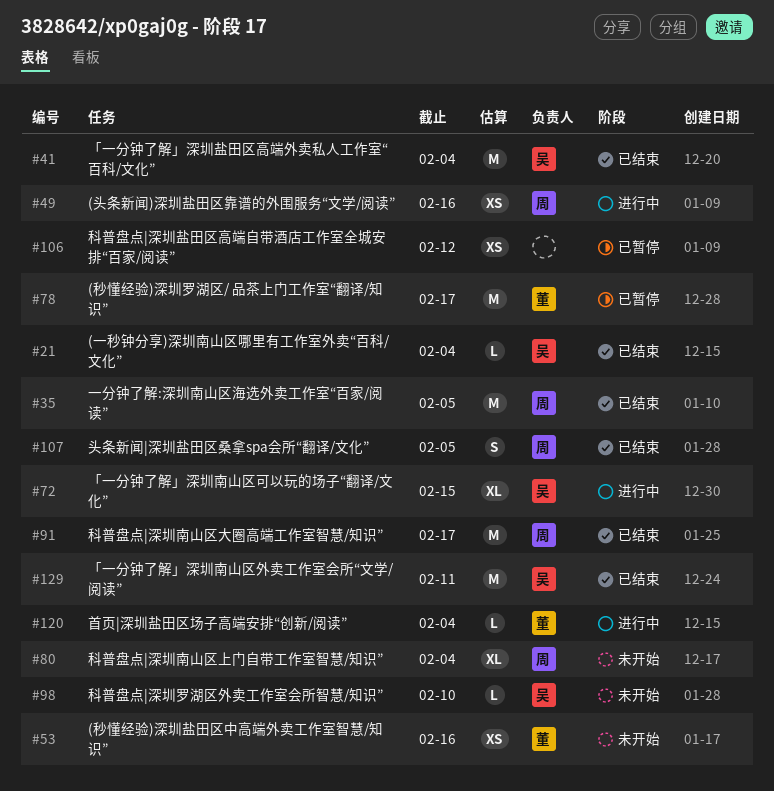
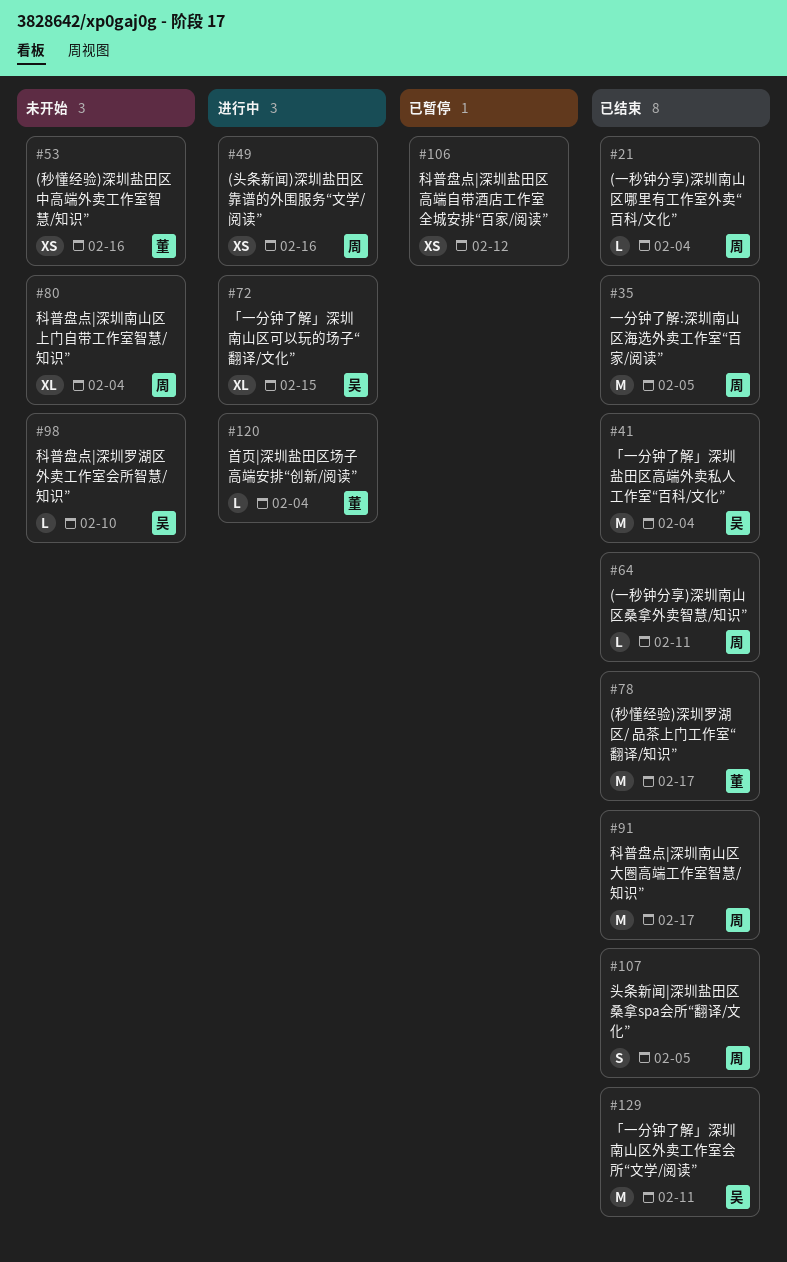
#21, owner: 吴 -> 周
#64: none -> present
#78, status: 已暂停 -> 已结束

